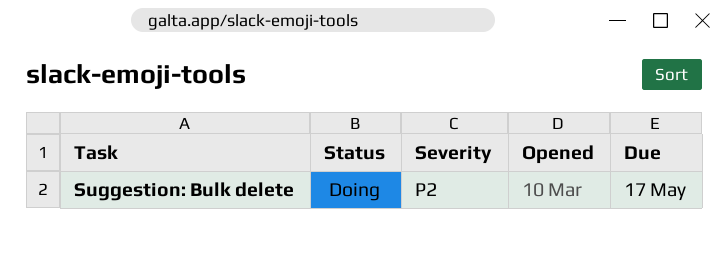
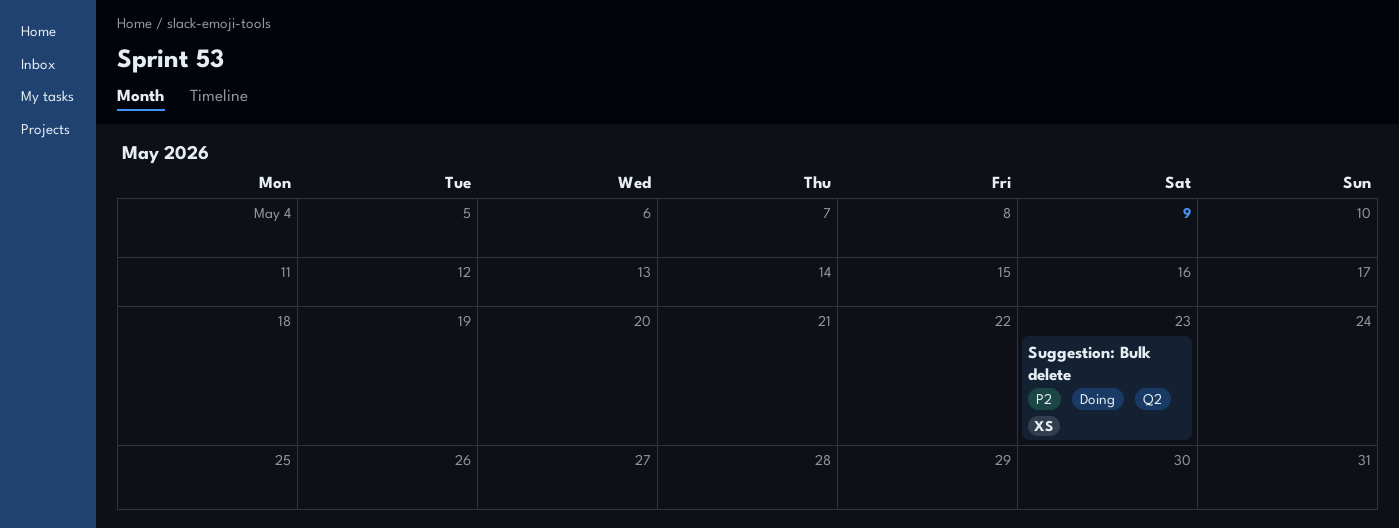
Suggestion: Bulk delete, due: May 17 -> May 23

